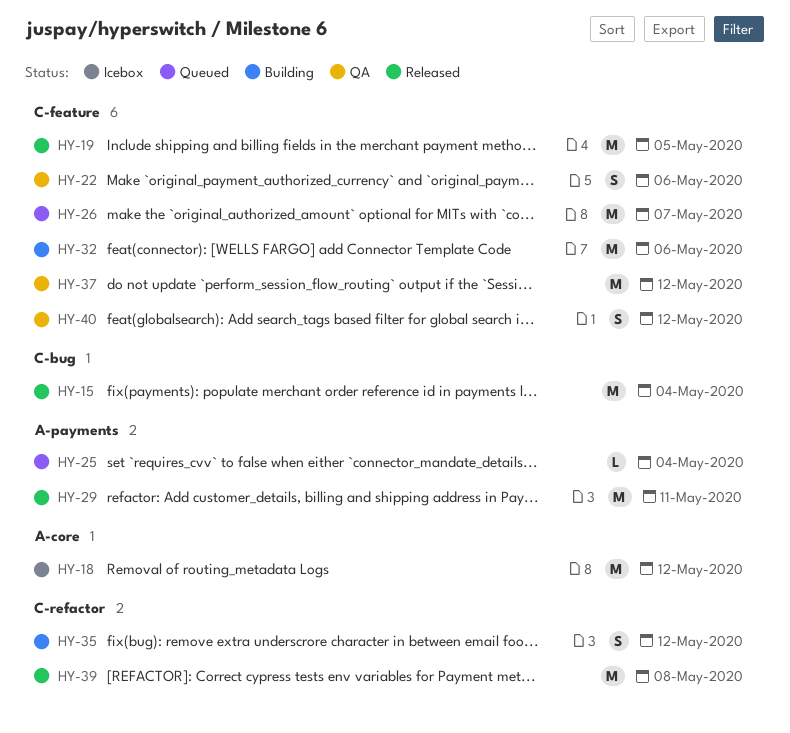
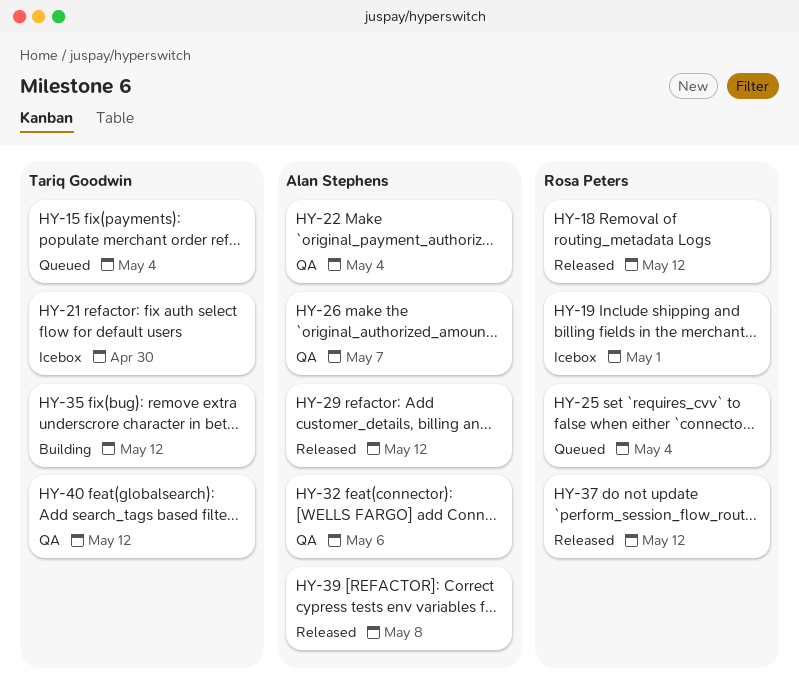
HY-15, status: Released -> Queued
HY-18, status: Icebox -> Released
HY-19, status: Released -> Icebox
HY-19, due: May 5 -> May 1
HY-21: none -> present
HY-22, due: May 6 -> May 4
HY-26, status: Queued -> QA
HY-29, due: May 11 -> May 12
HY-32, status: Building -> QA
HY-37, status: QA -> Released

